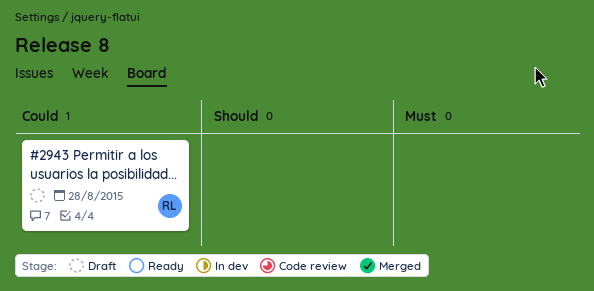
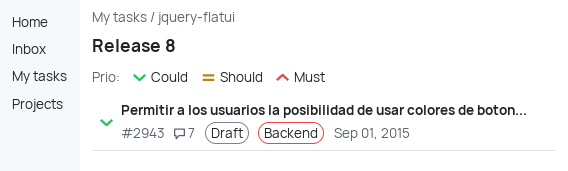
#2943, due: Aug 28 -> Sep 1

